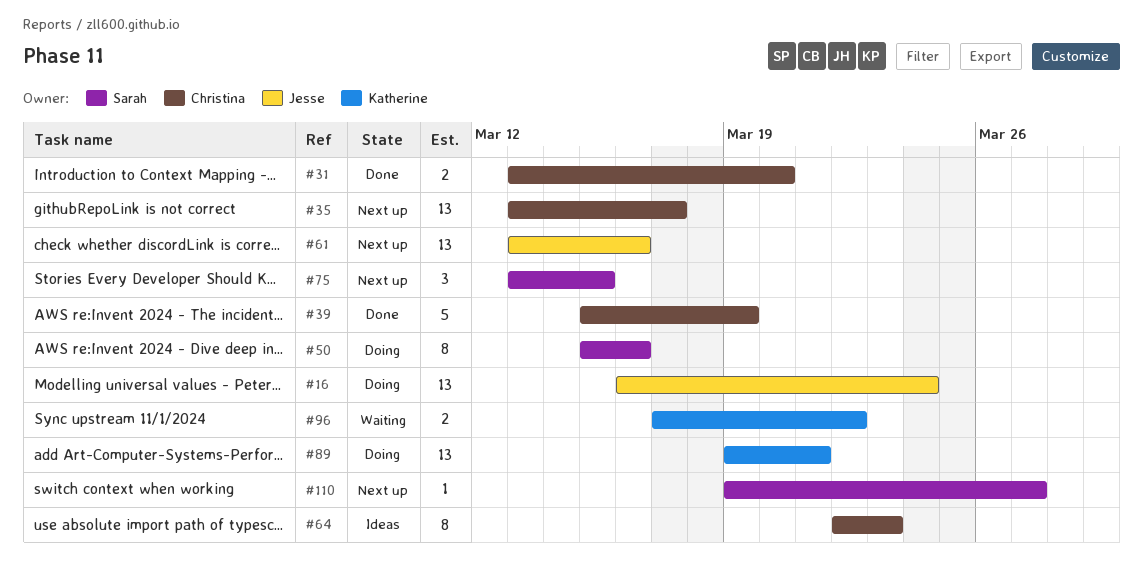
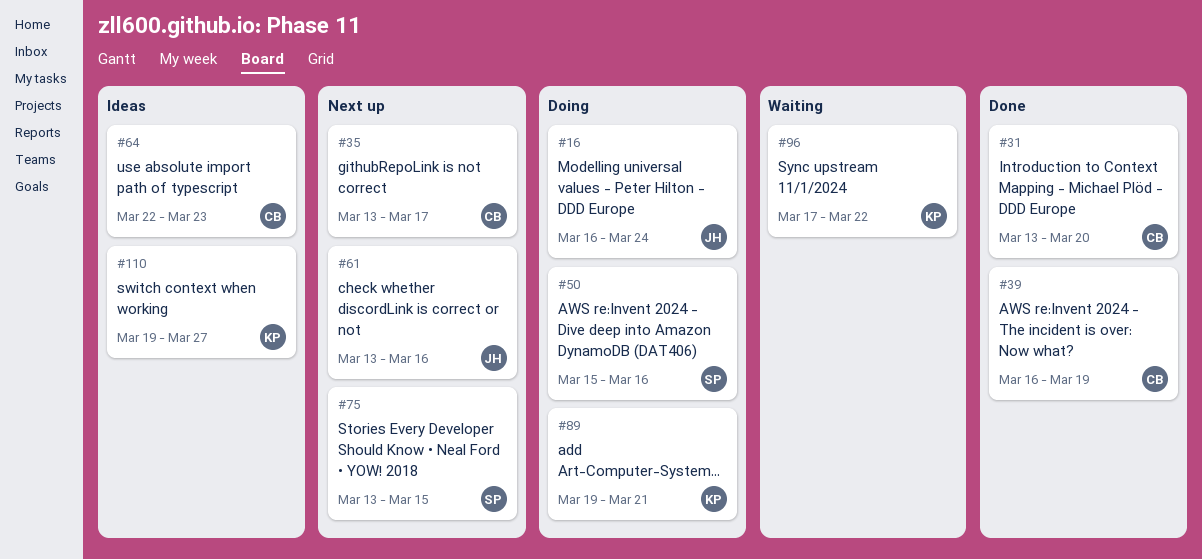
#39, start: Mar 15 -> Mar 16
#110, status: Next up -> Ideas
#110, owner: Sarah -> Katherine

